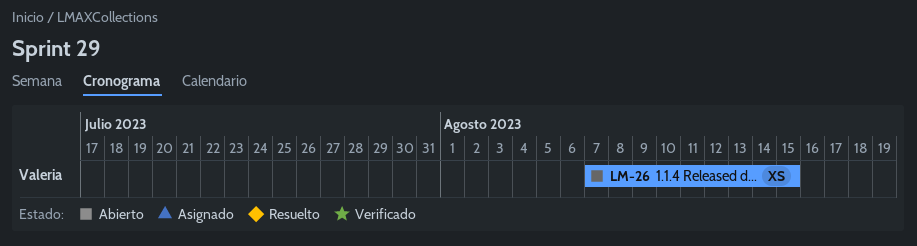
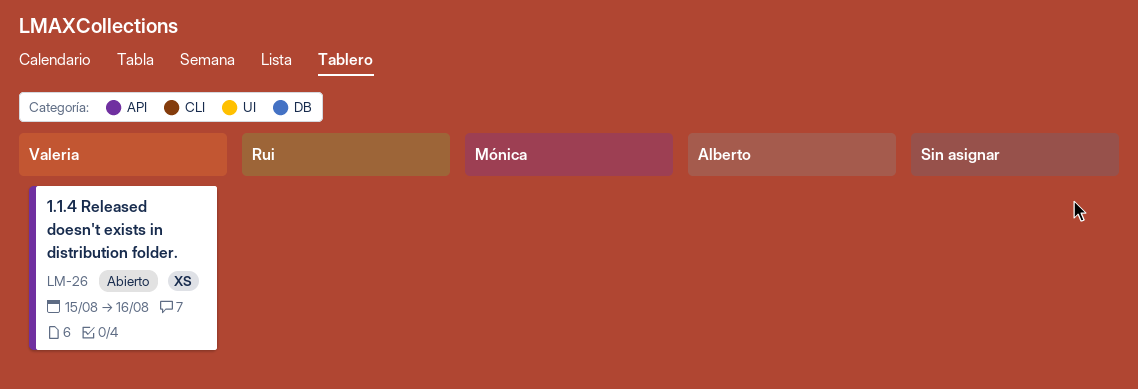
LM-26, start: Aug 7 -> Aug 15
LM-26, due: Aug 15 -> Aug 16

